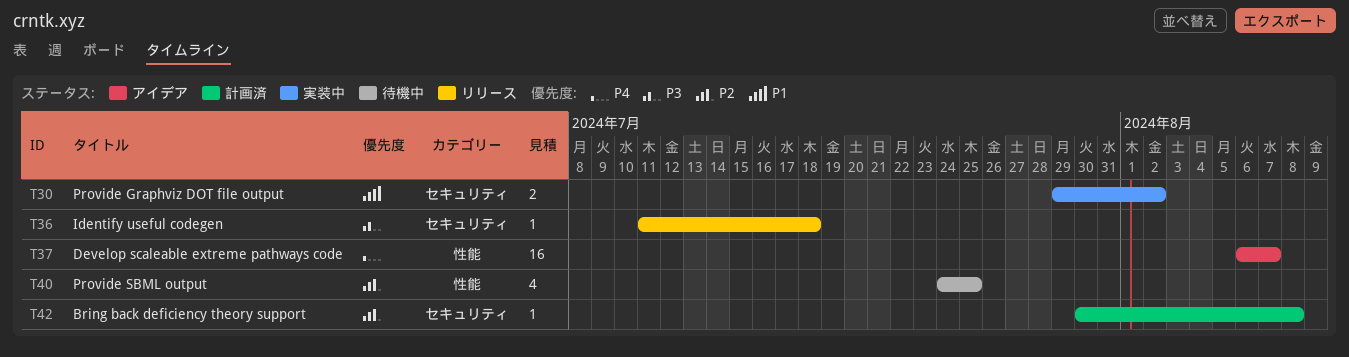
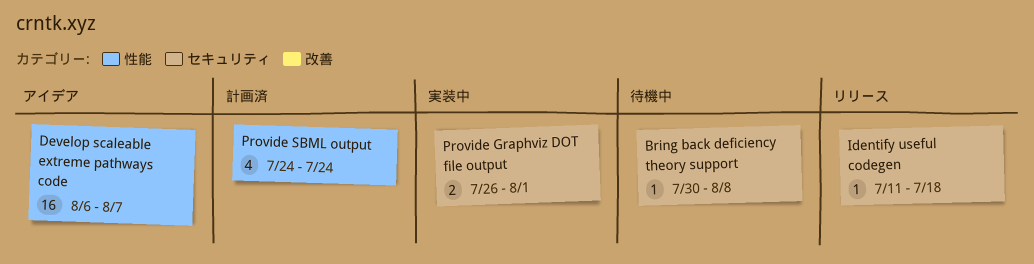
Bring back deficiency theory support, status: 計画済 -> 待機中
Provide Graphviz DOT file output, start: Jul 29 -> Jul 26
Provide Graphviz DOT file output, due: Aug 2 -> Aug 1
Provide SBML output, status: 待機中 -> 計画済
Provide SBML output, due: Jul 25 -> Jul 24

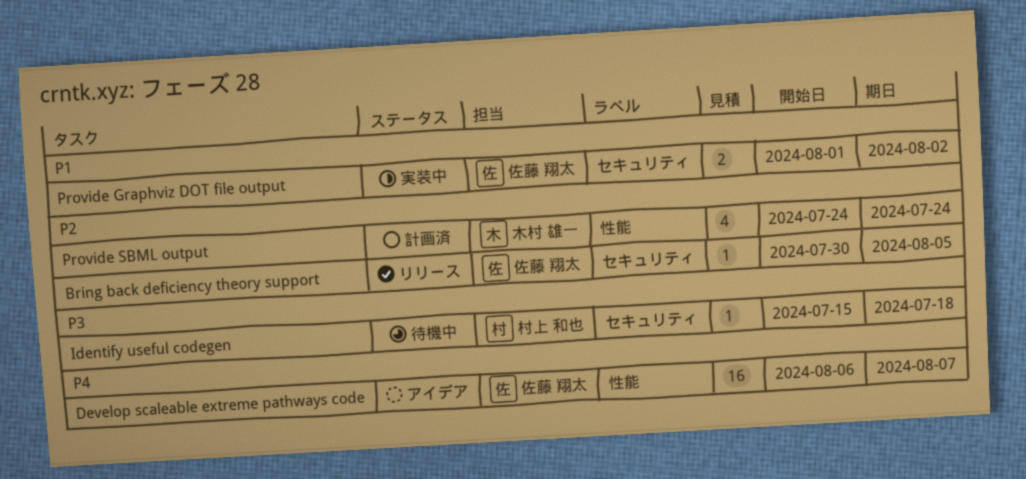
Bring back deficiency theory support, status: 待機中 -> リリース
Bring back deficiency theory support, due: Aug 8 -> Aug 5
Identify useful codegen, status: リリース -> 待機中
Identify useful codegen, start: Jul 11 -> Jul 15
Provide Graphviz DOT file output, start: Jul 26 -> Aug 1
Provide Graphviz DOT file output, due: Aug 1 -> Aug 2

